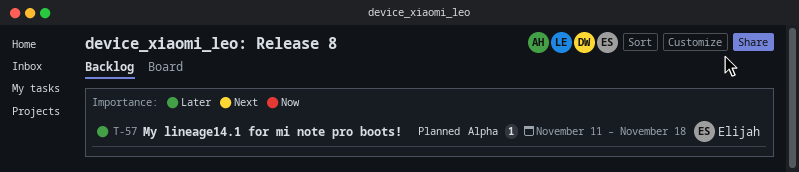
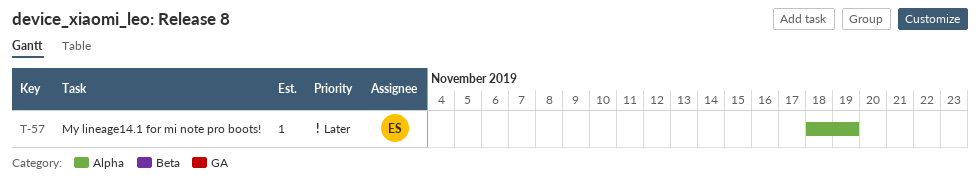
T-57, start: Nov 11 -> Nov 18
T-57, due: Nov 18 -> Nov 19

